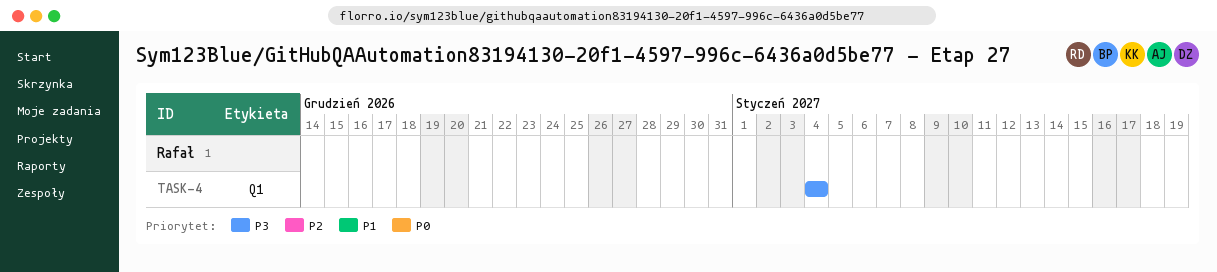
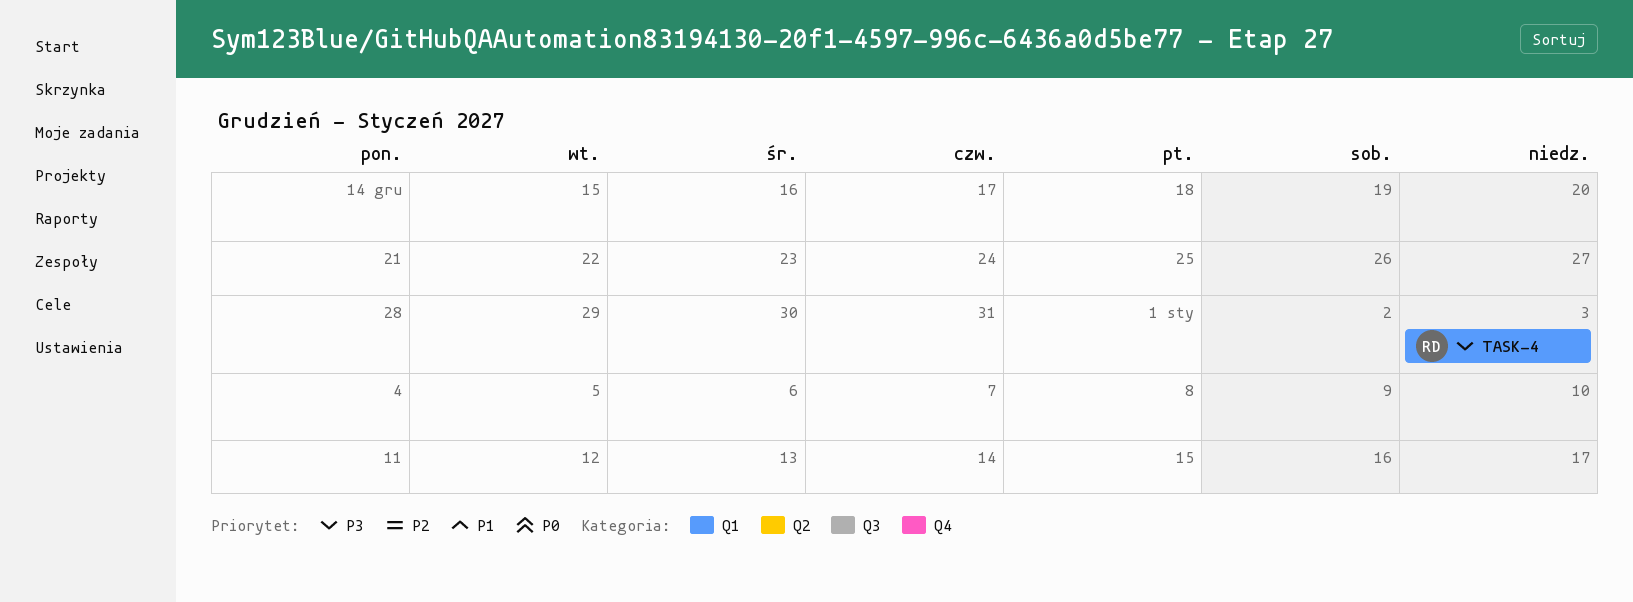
TASK-4, start: Jan 4 -> Jan 3
TASK-4, due: Jan 4 -> Jan 3

